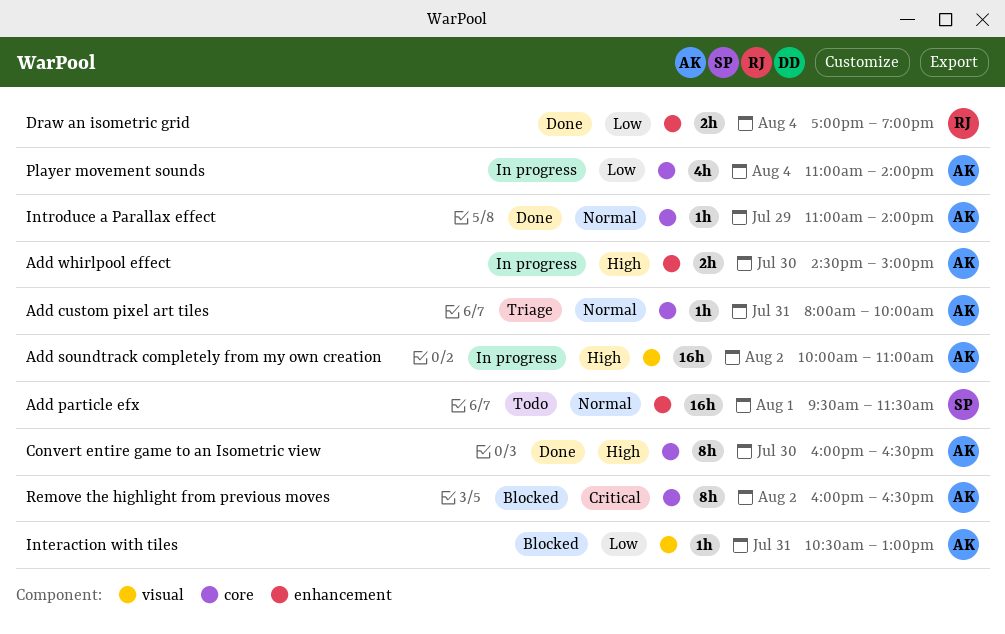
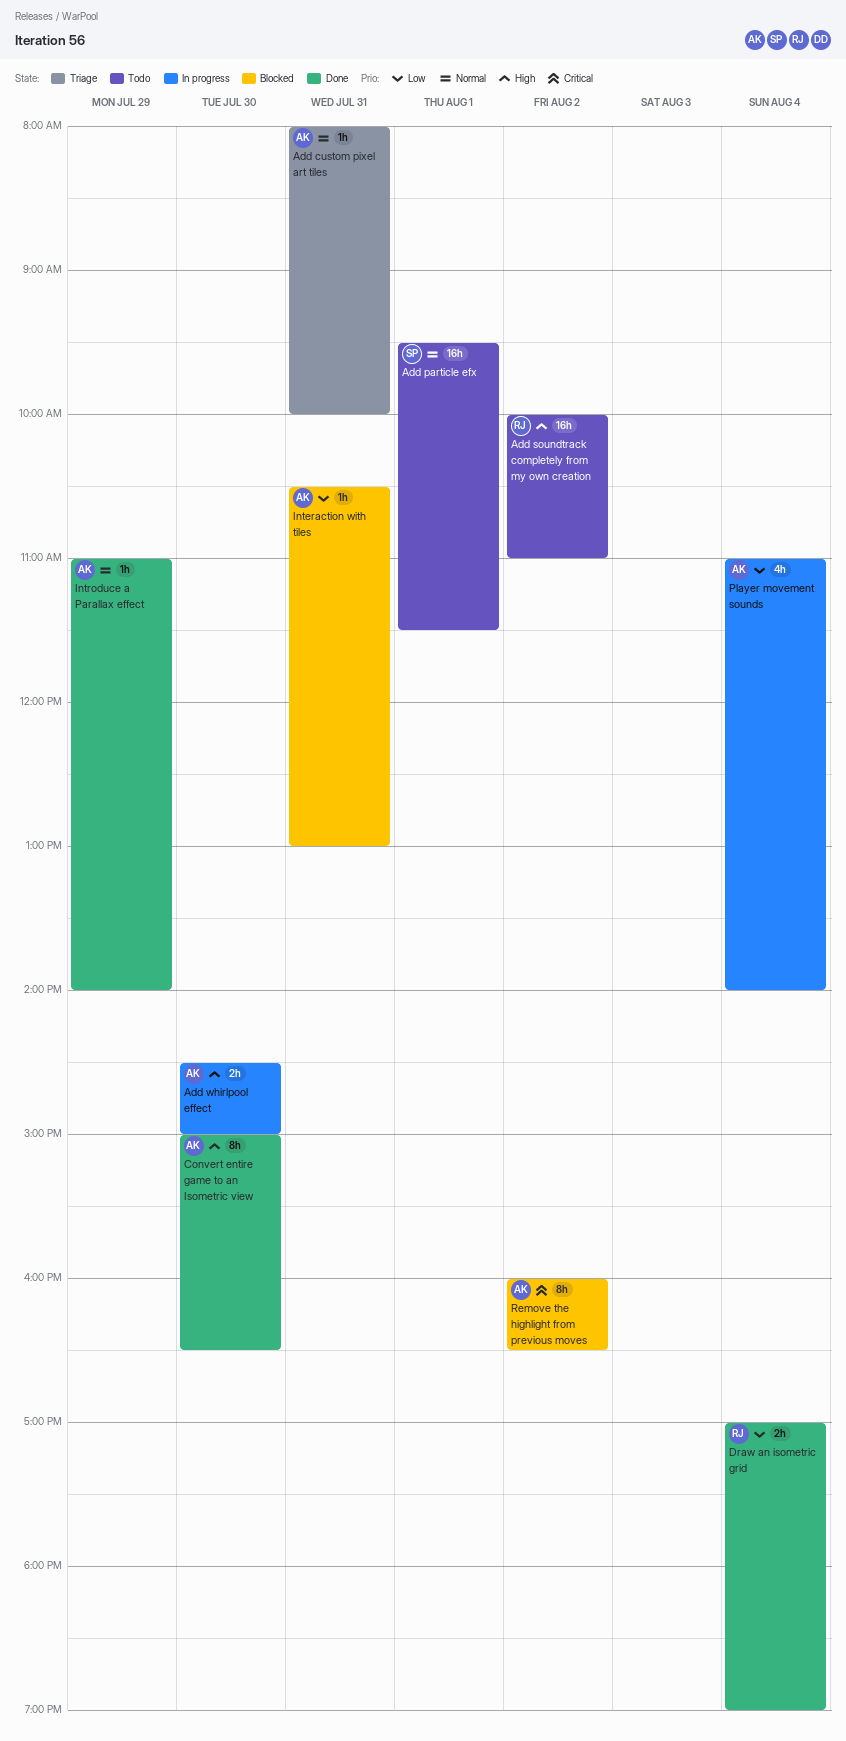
Add soundtrack completely from my own creation, status: In progress -> Todo
Add soundtrack completely from my own creation, owner: AK -> RJ
Convert entire game to an Isometric view, begins: 16:00 -> 15:00

